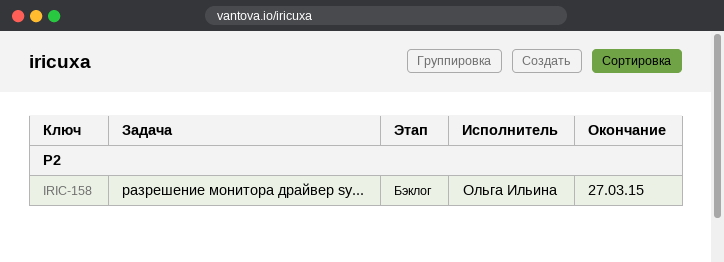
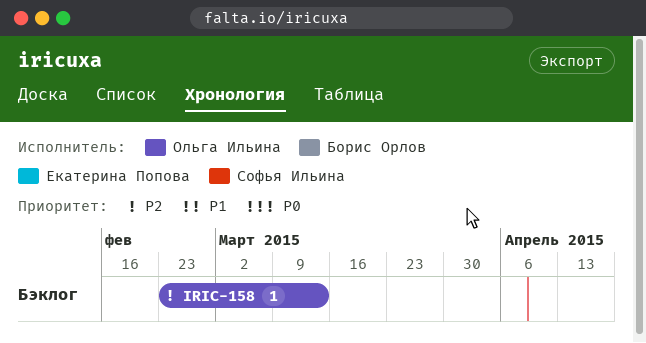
IRIC-158, due: Mar 27 -> Mar 13

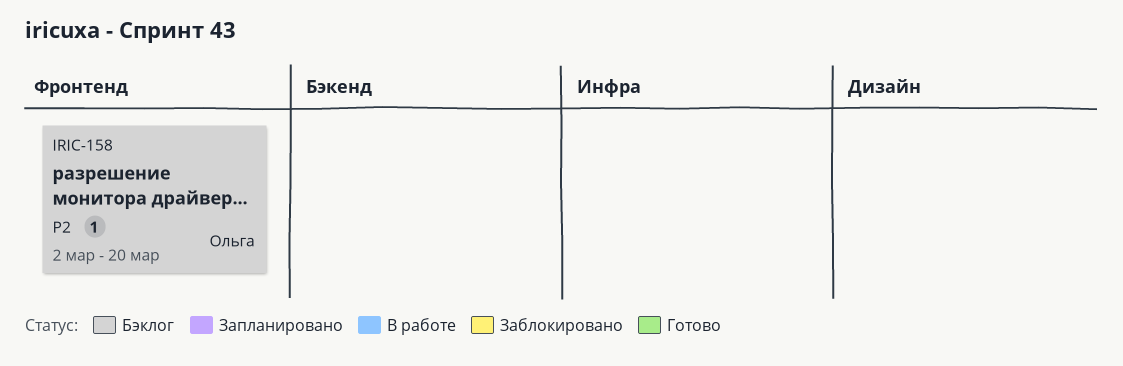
IRIC-158, start: Feb 23 -> Mar 2
IRIC-158, due: Mar 13 -> Mar 20

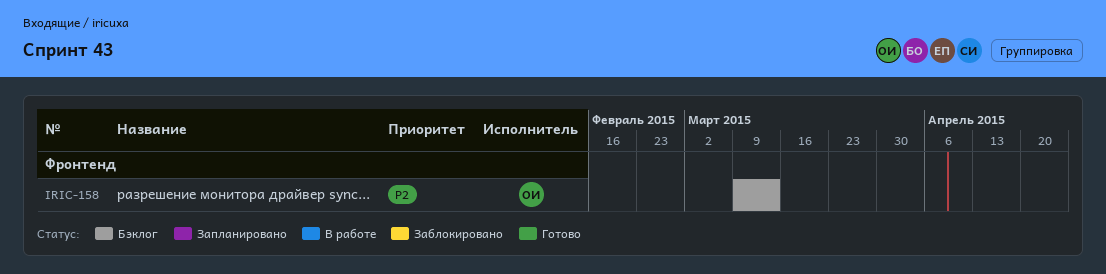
IRIC-158, start: Mar 2 -> Mar 9
IRIC-158, due: Mar 20 -> Mar 13

